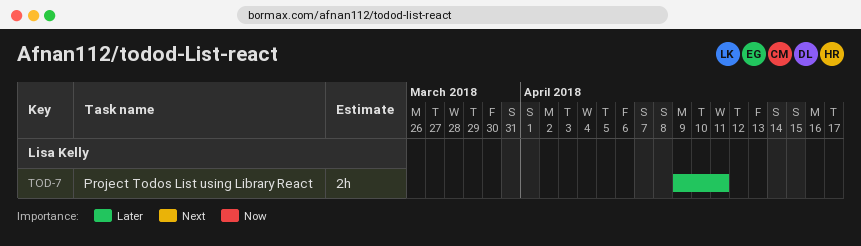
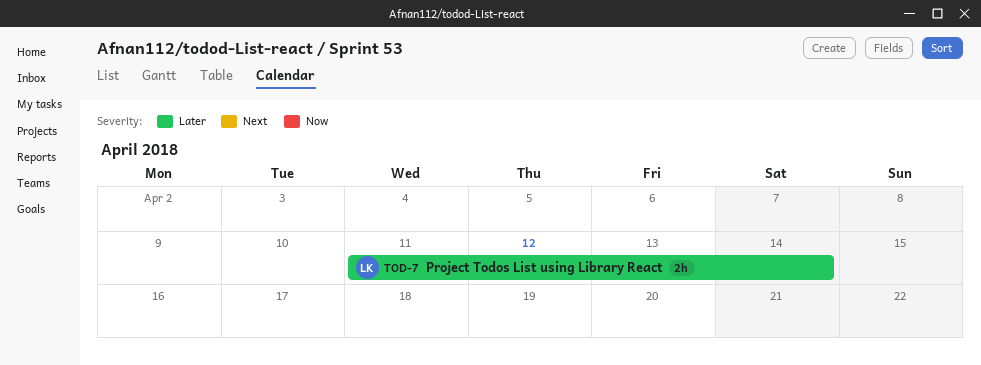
TOD-7, start: Apr 9 -> Apr 11
TOD-7, due: Apr 11 -> Apr 14

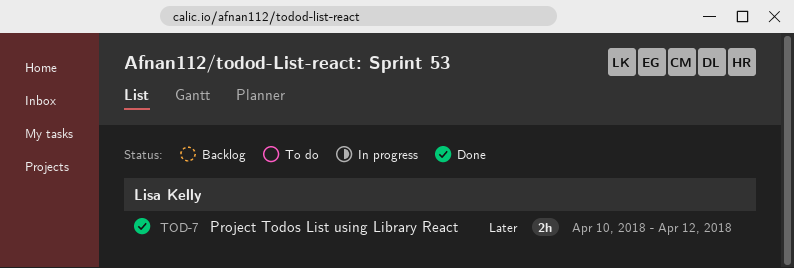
TOD-7, start: Apr 11 -> Apr 10
TOD-7, due: Apr 14 -> Apr 12

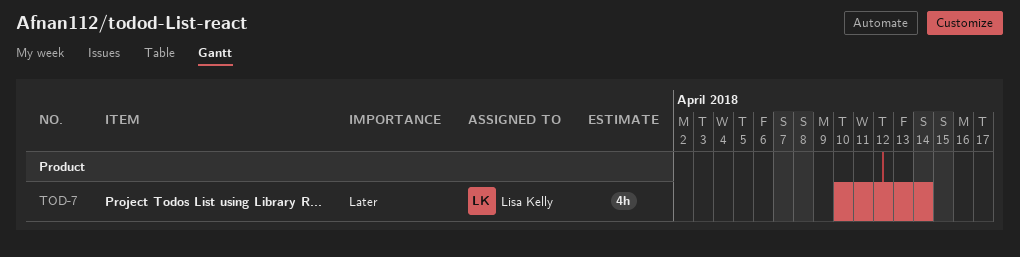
TOD-7, estimate: 2h -> 4h
TOD-7, due: Apr 12 -> Apr 14

